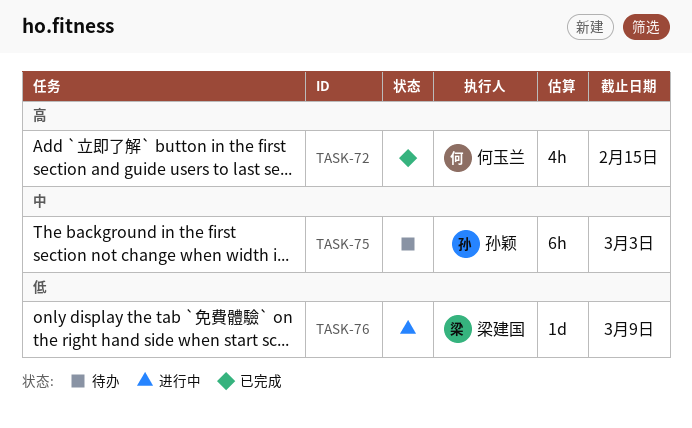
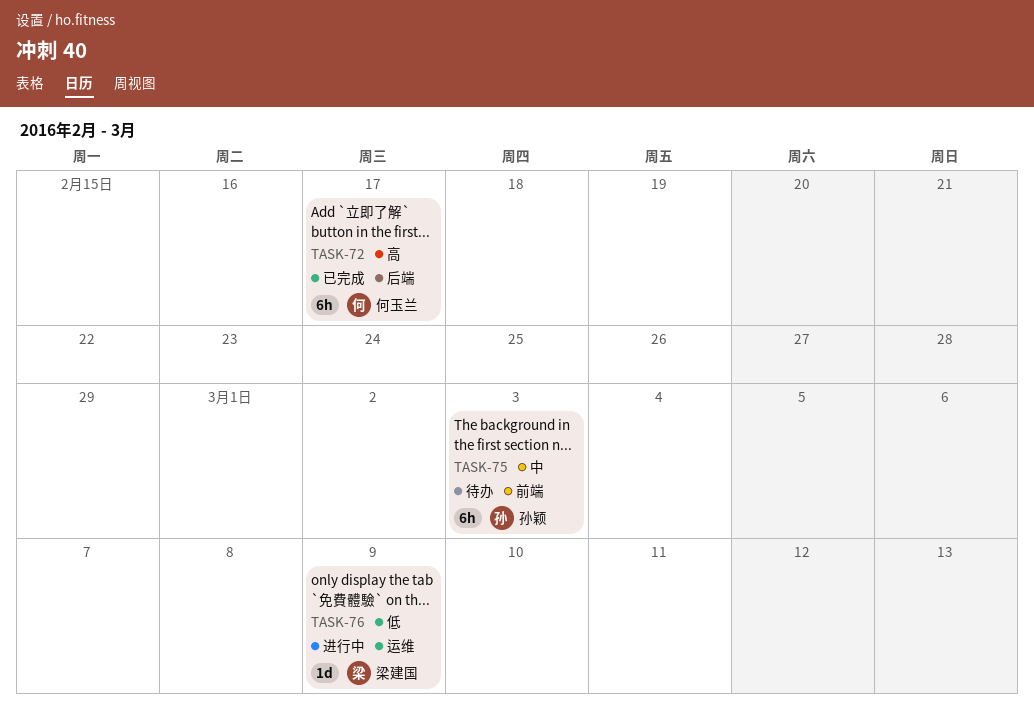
TASK-72, estimate: 4h -> 6h
TASK-72, due: Feb 15 -> Feb 17

